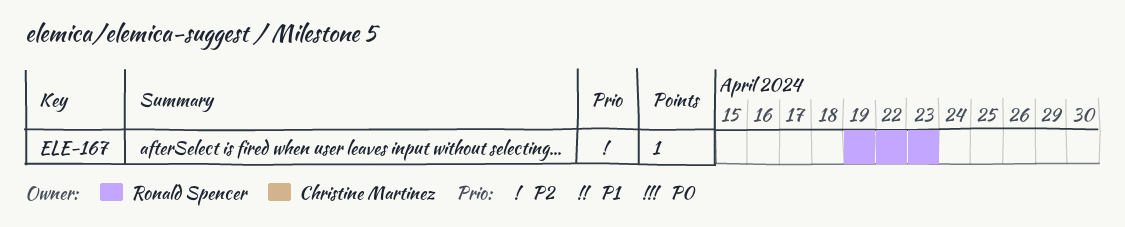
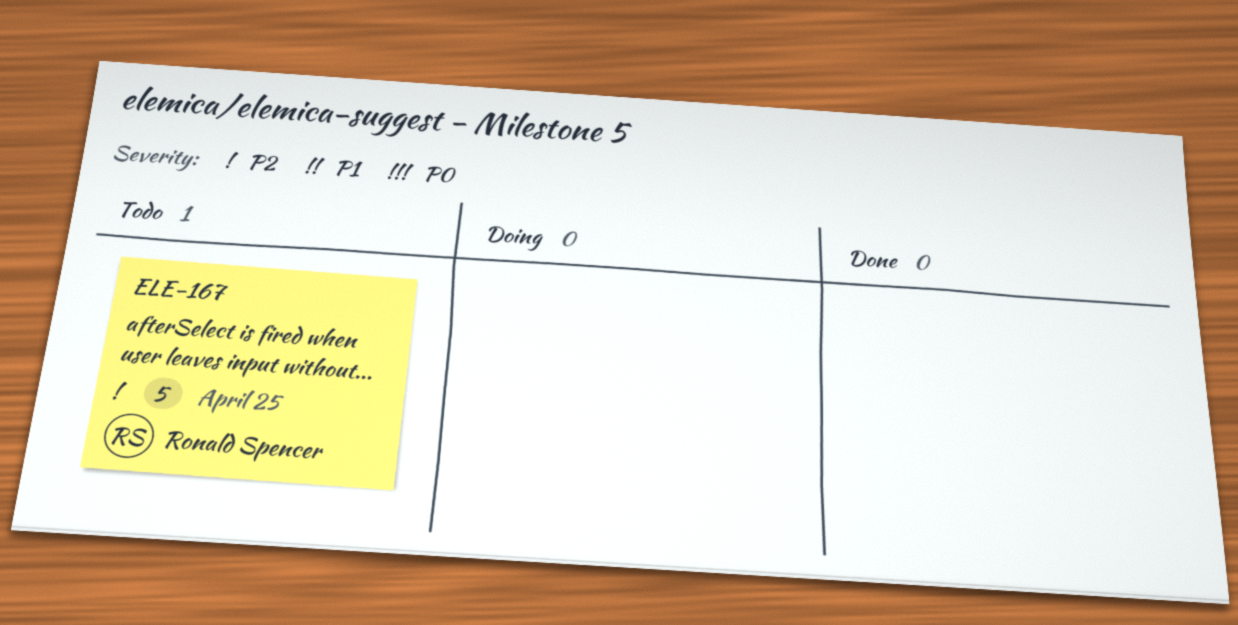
ELE-167, estimate: 1 -> 5
ELE-167, due: Apr 23 -> Apr 25

